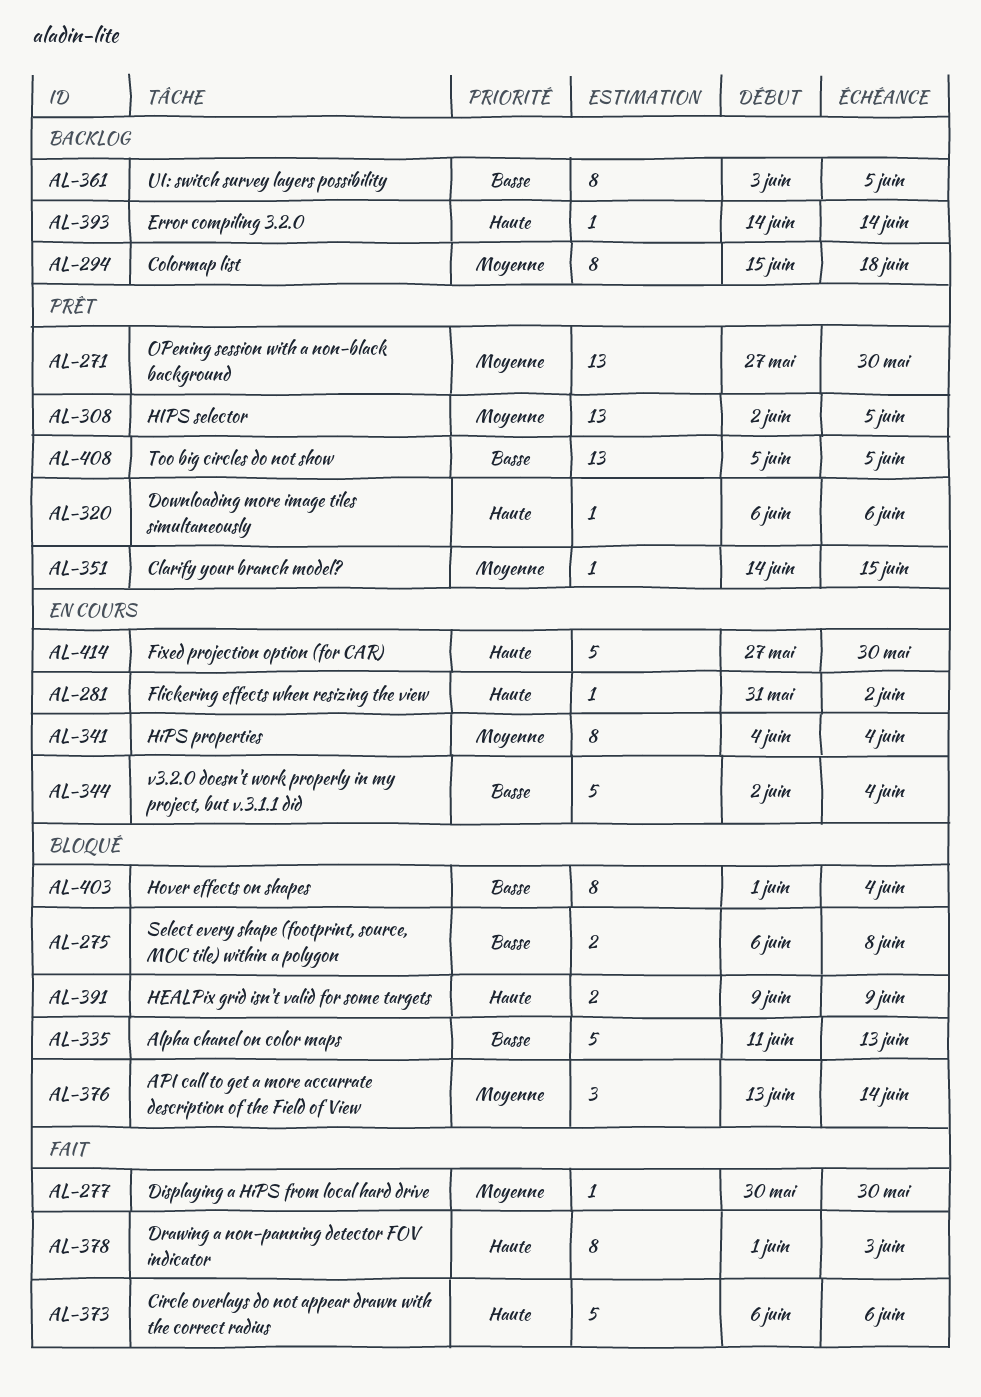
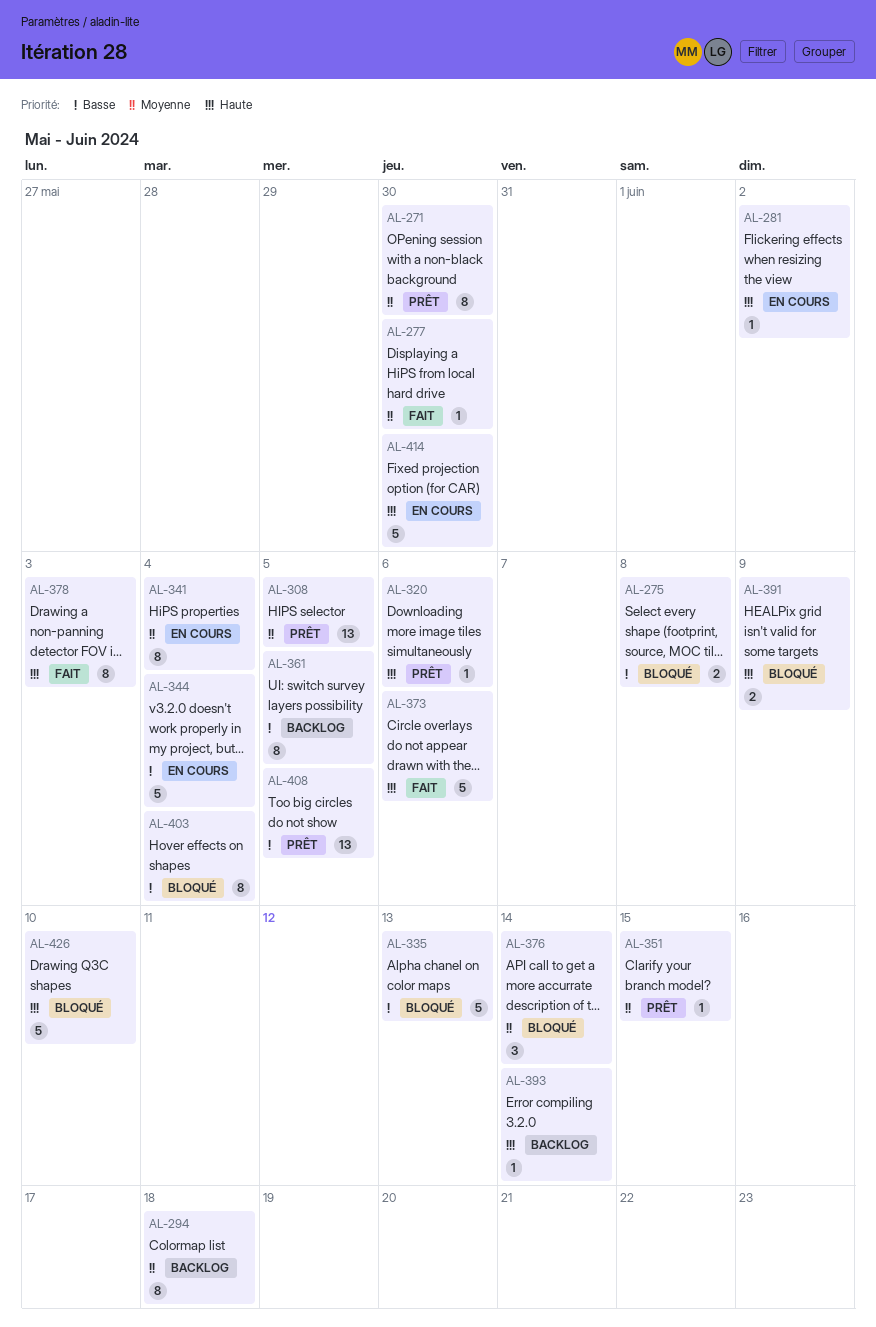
AL-271, estimate: 13 -> 8
AL-426: none -> present

